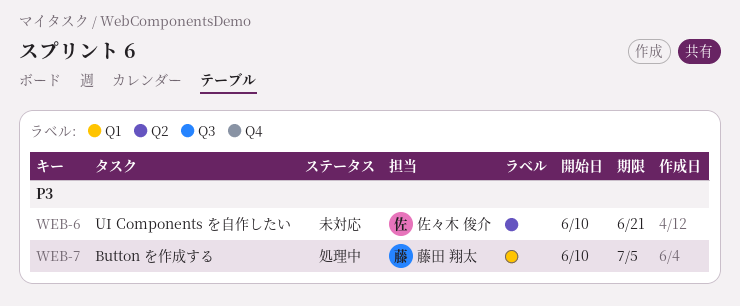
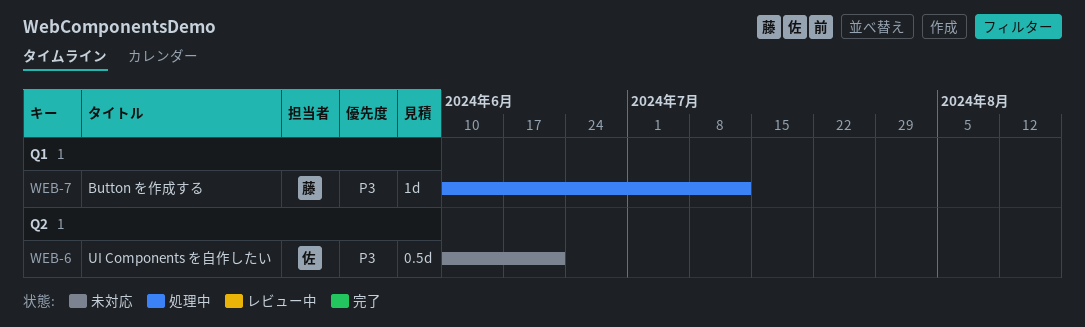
WEB-7, due: Jul 5 -> Jul 12

